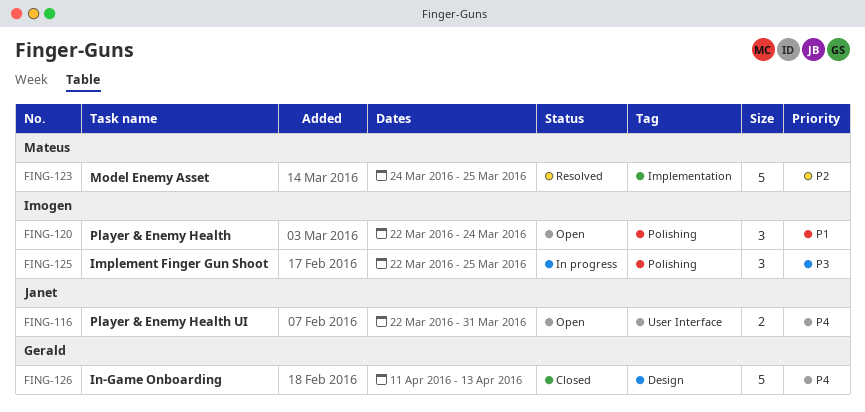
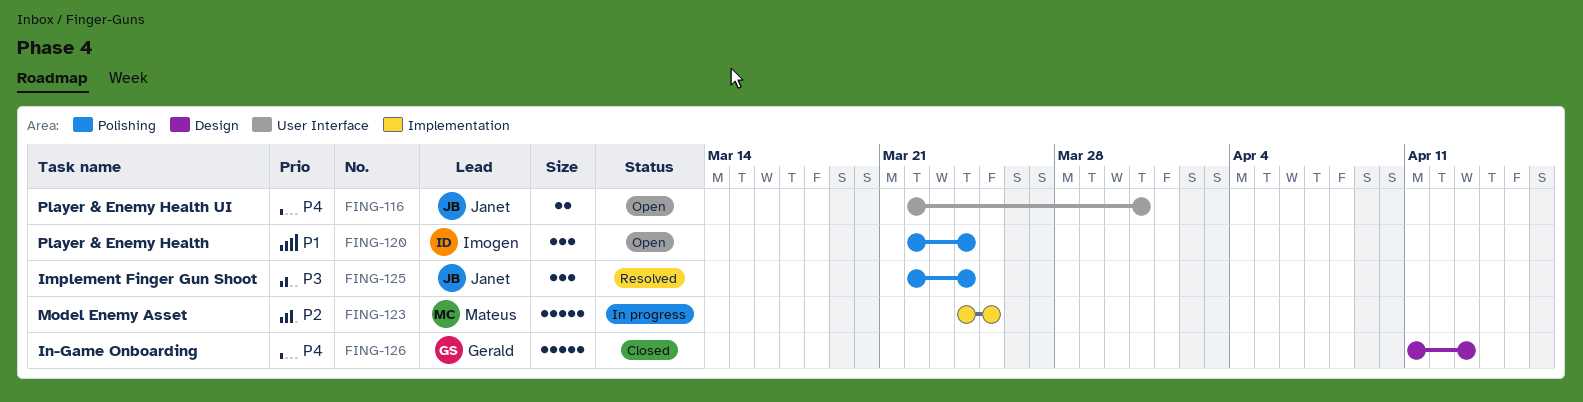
FING-123, status: Resolved -> In progress
FING-125, status: In progress -> Resolved
FING-125, owner: Imogen -> Janet
FING-125, due: Mar 25 -> Mar 24

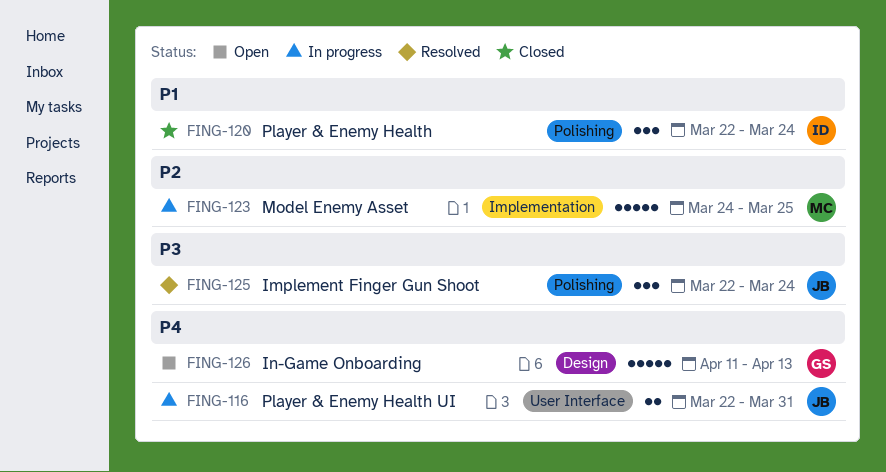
FING-116, status: Open -> In progress
FING-120, status: Open -> Closed
FING-126, status: Closed -> Open

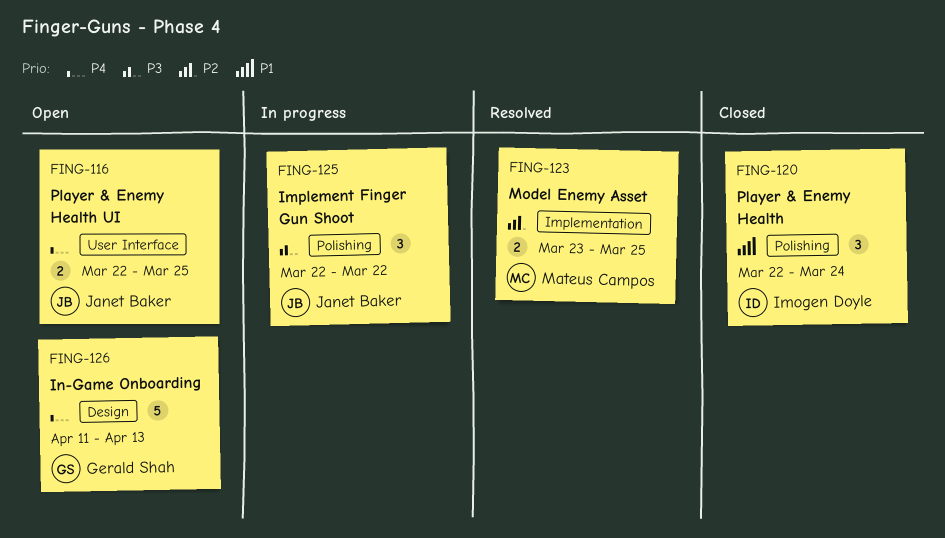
FING-116, status: In progress -> Open
FING-116, due: Mar 31 -> Mar 25
FING-123, status: In progress -> Resolved
FING-123, estimate: 5 -> 2
FING-123, start: Mar 24 -> Mar 23
FING-125, status: Resolved -> In progress
FING-125, due: Mar 24 -> Mar 22

